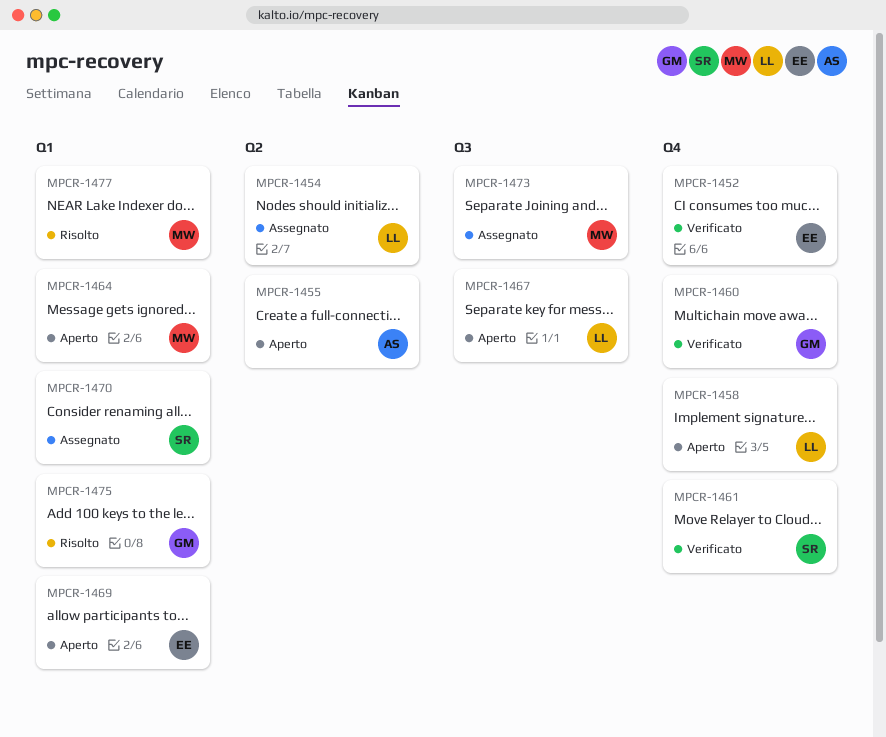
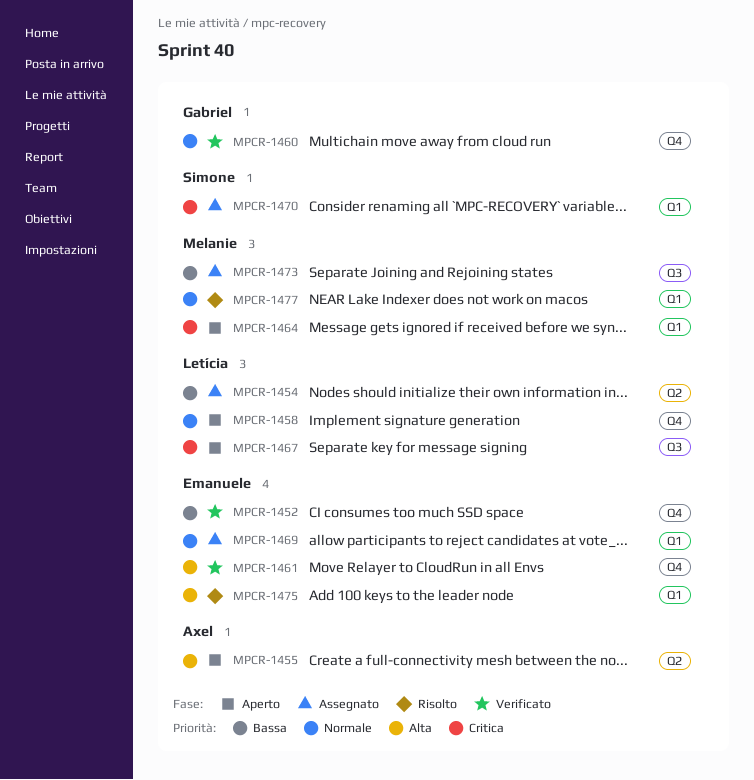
MPCR-1461, owner: Simone -> Emanuele
MPCR-1469, status: Aperto -> Assegnato
MPCR-1475, owner: Gabriel -> Emanuele

